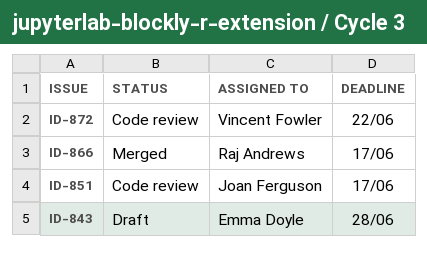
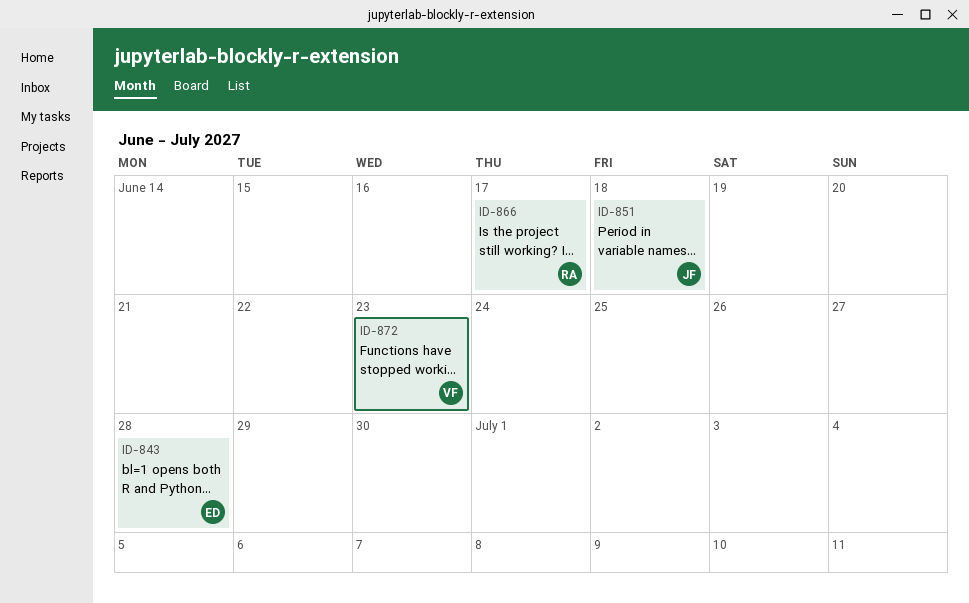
ID-851, due: Jun 17 -> Jun 18
ID-872, due: Jun 22 -> Jun 23

